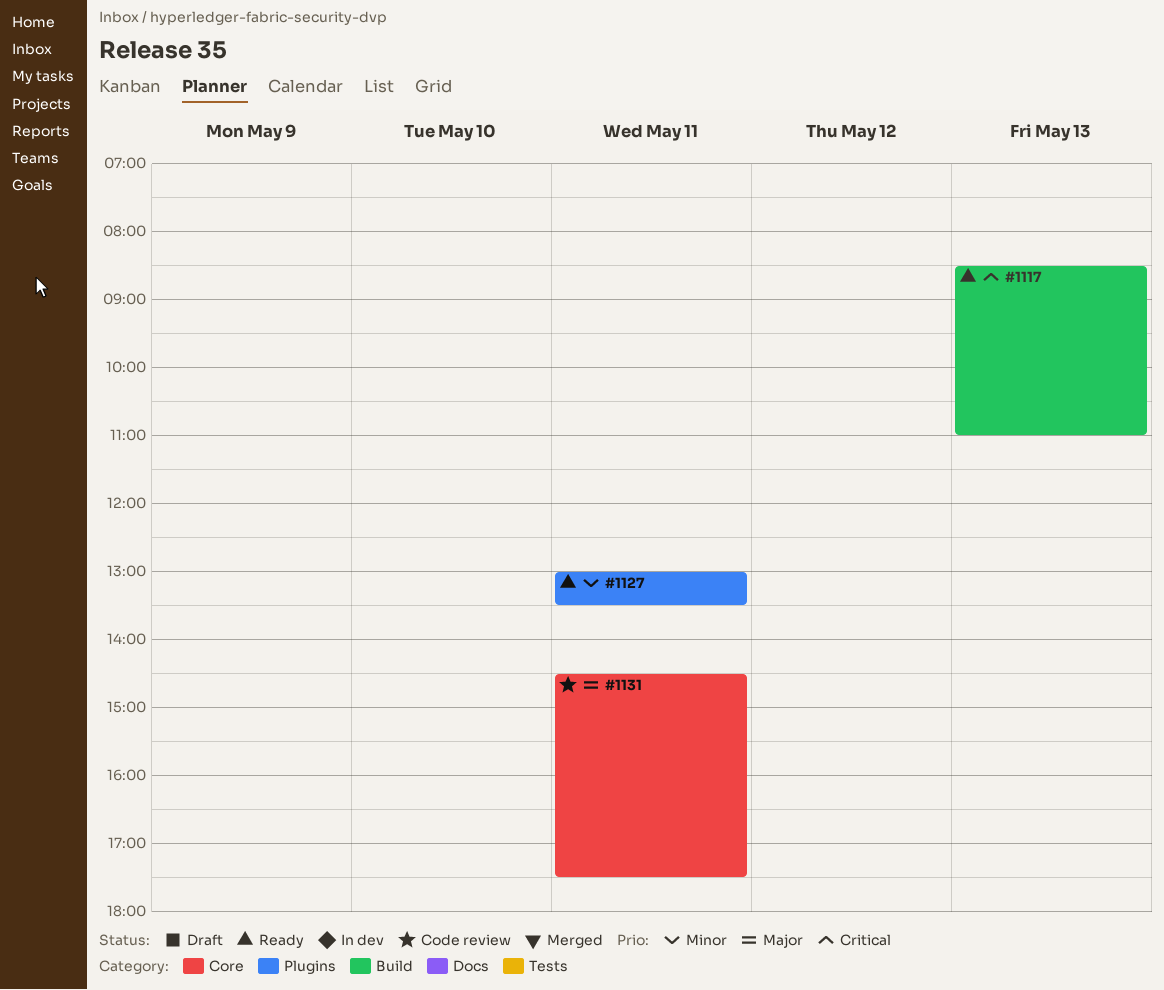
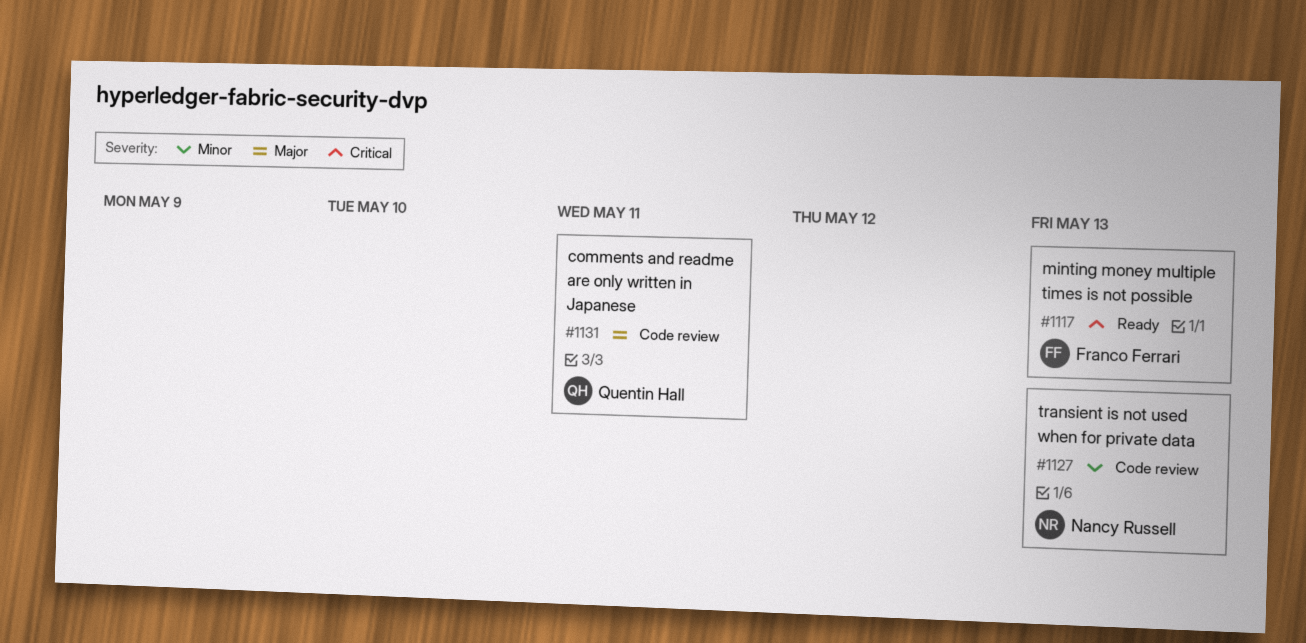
#1127, status: Ready -> Code review
#1127, day: May 11 -> May 13

